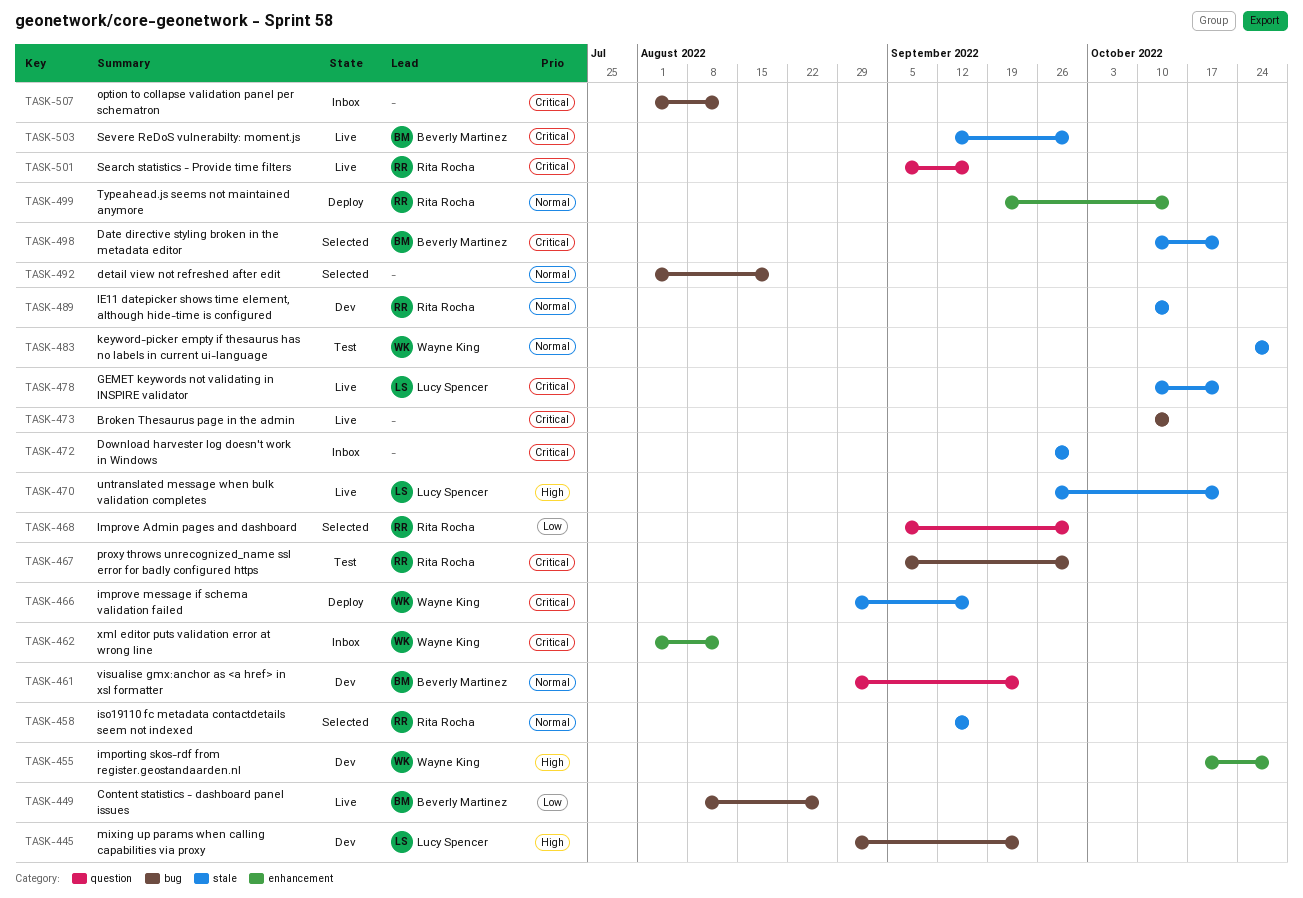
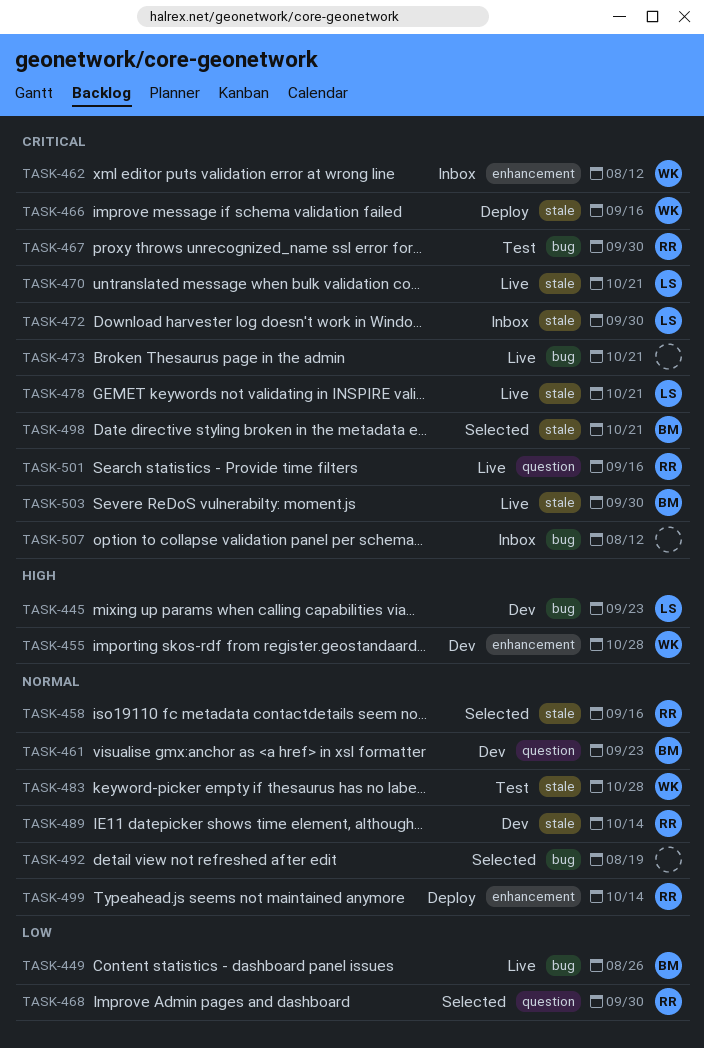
TASK-470, priority: High -> Critical
TASK-472, owner: none -> Lucy Spencer
TASK-473, due: Oct 14 -> Oct 21

